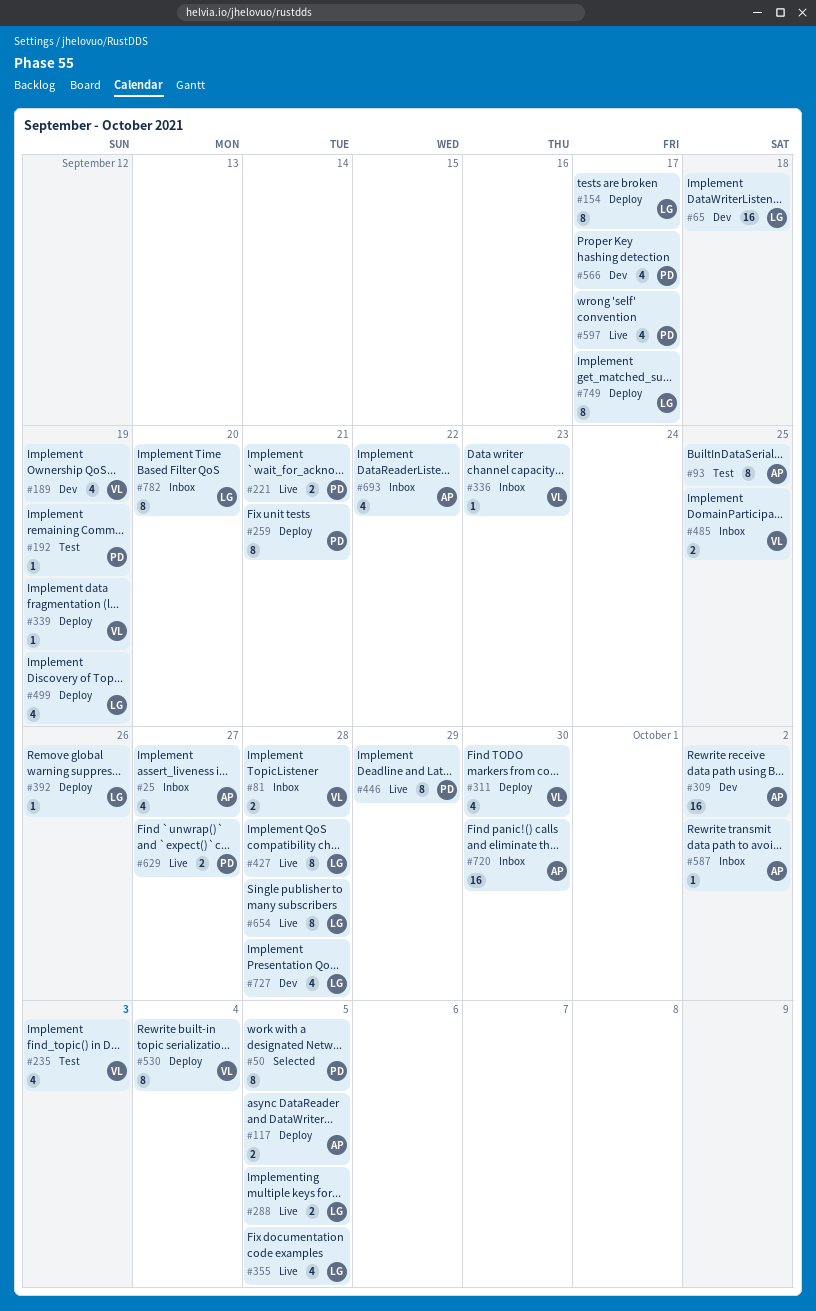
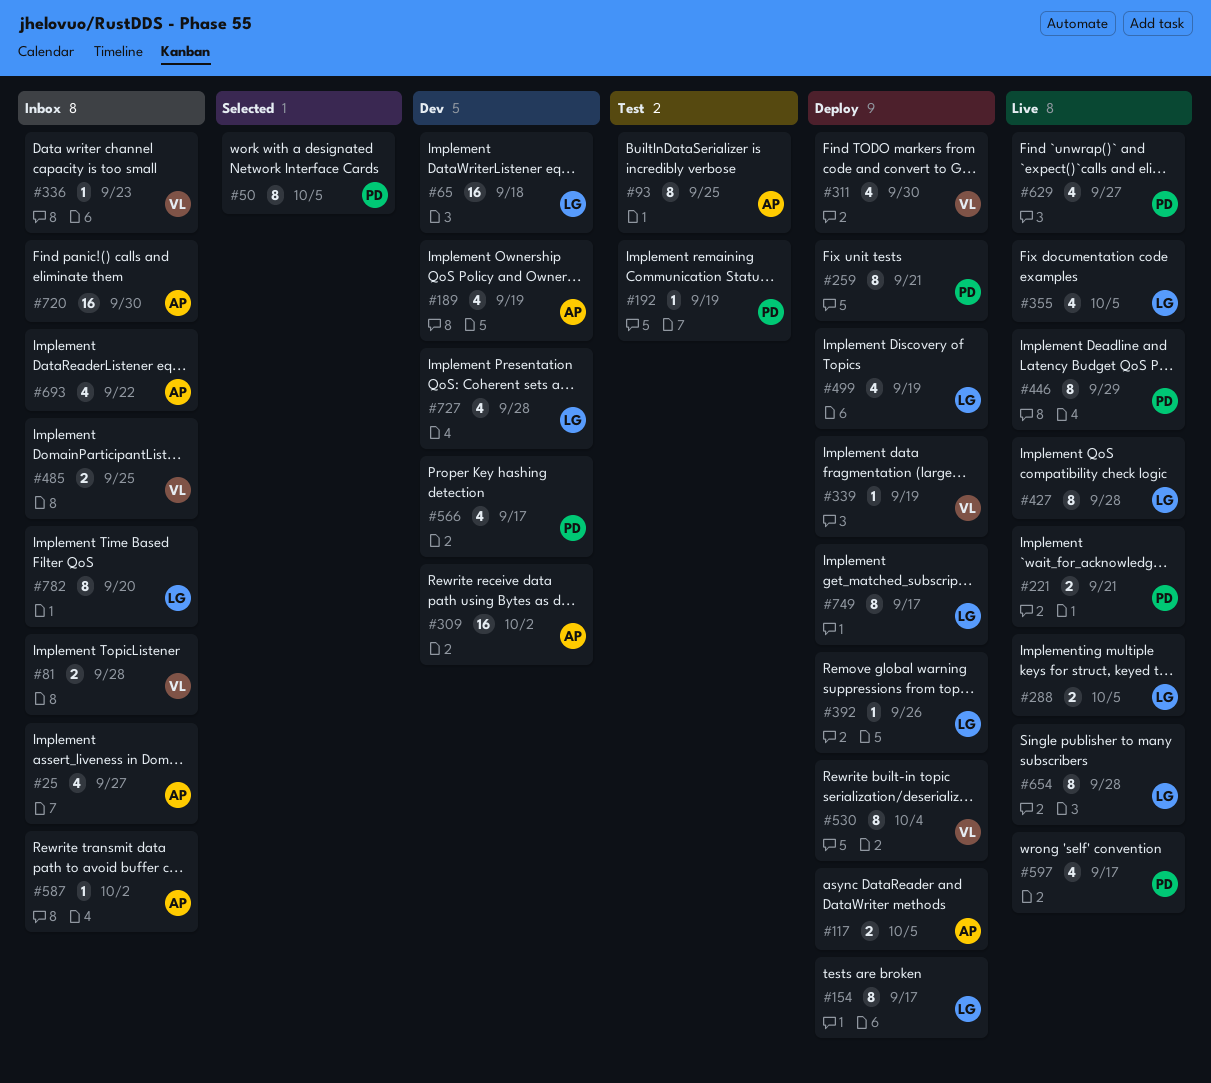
#189, owner: VL -> AP
#235: present -> none
#629, estimate: 2 -> 4

